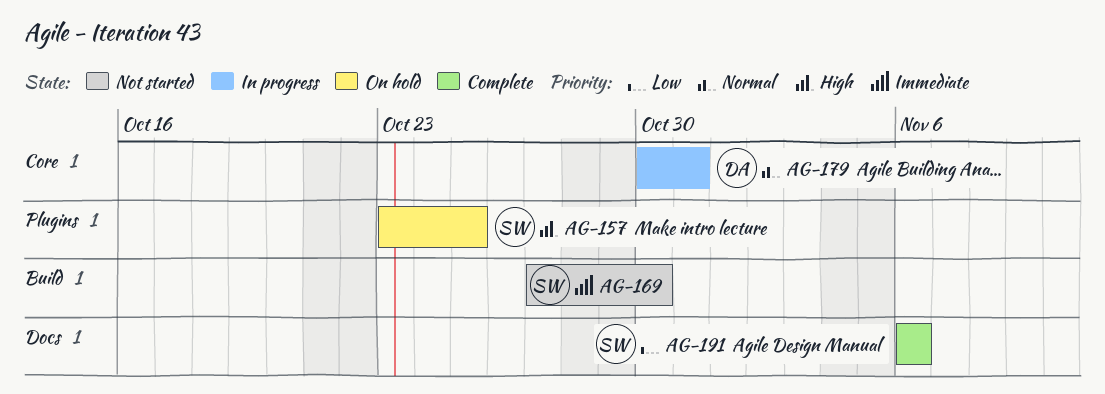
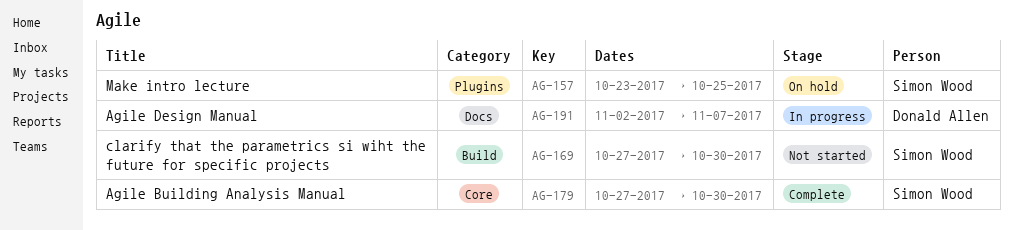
AG-179, status: In progress -> Complete
AG-179, owner: Donald Allen -> Simon Wood
AG-179, start: Oct 30 -> Oct 27
AG-179, due: Oct 31 -> Oct 30
AG-191, status: Complete -> In progress
AG-191, owner: Simon Wood -> Donald Allen
AG-191, start: Nov 6 -> Nov 2
AG-191, due: Nov 6 -> Nov 7

